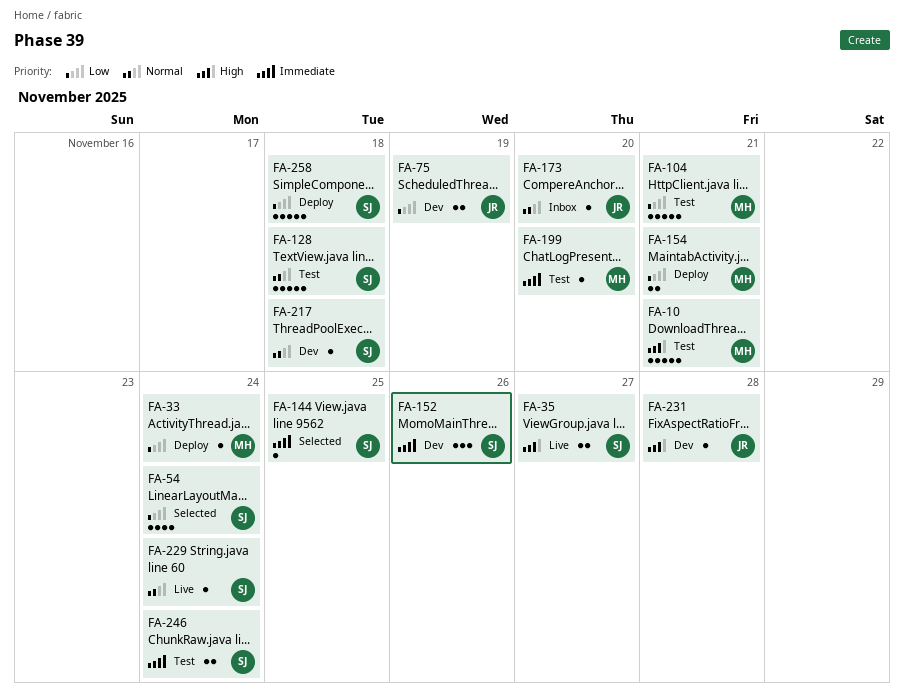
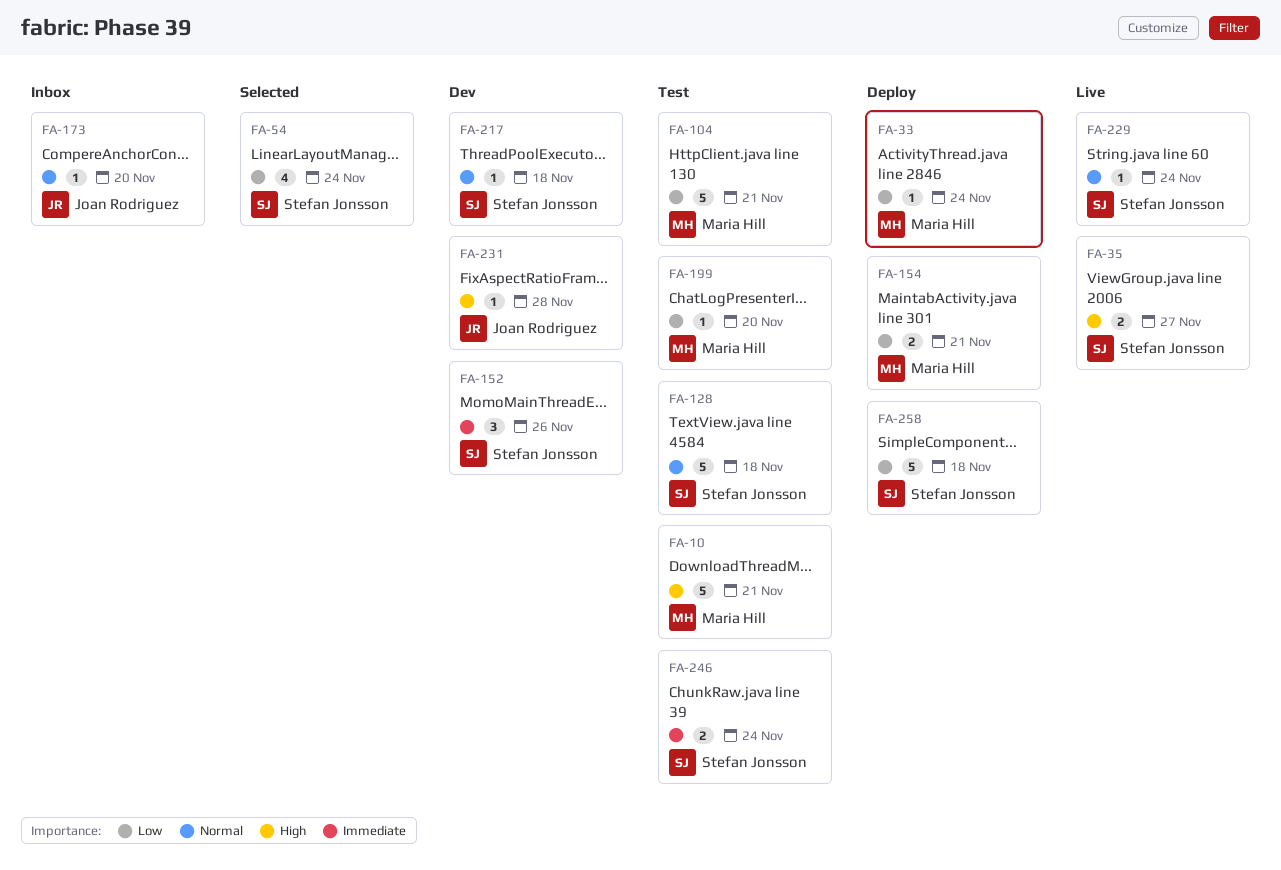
FA-75: present -> none
FA-144: present -> none
FA-199, priority: Immediate -> Low

